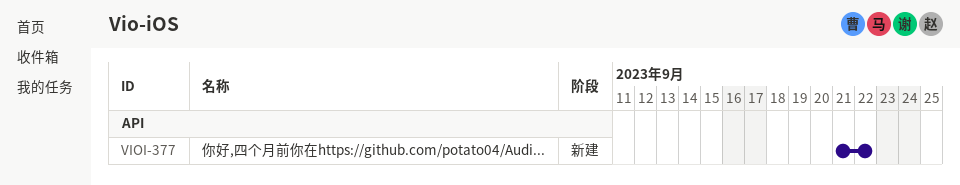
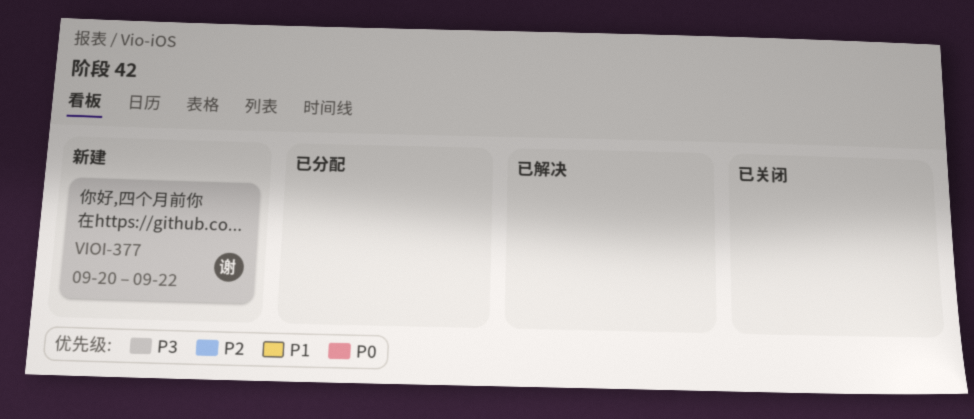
VIOI-377, start: Sep 21 -> Sep 20

